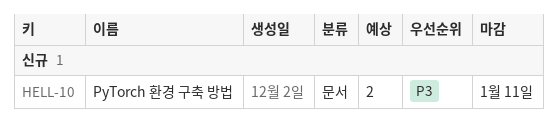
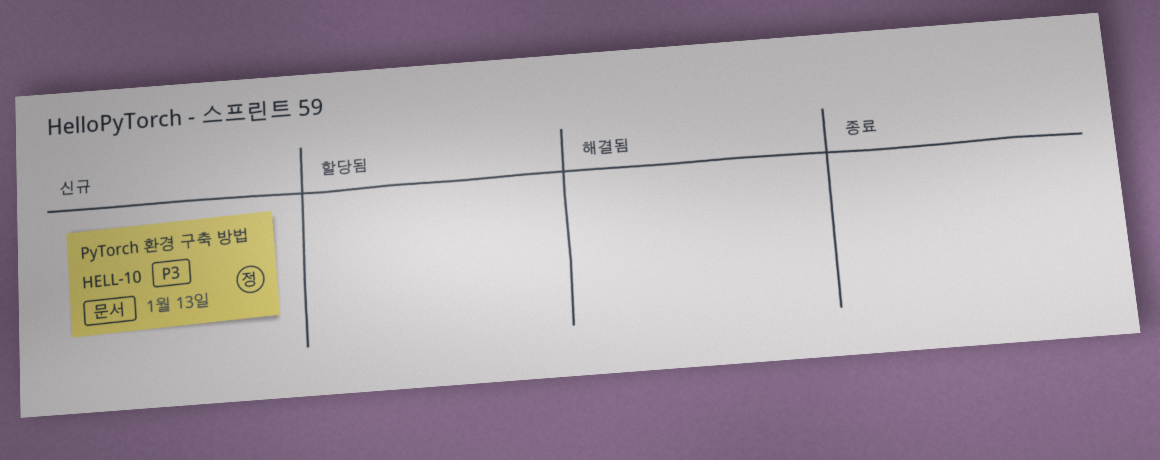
HELL-10, due: Jan 11 -> Jan 13

